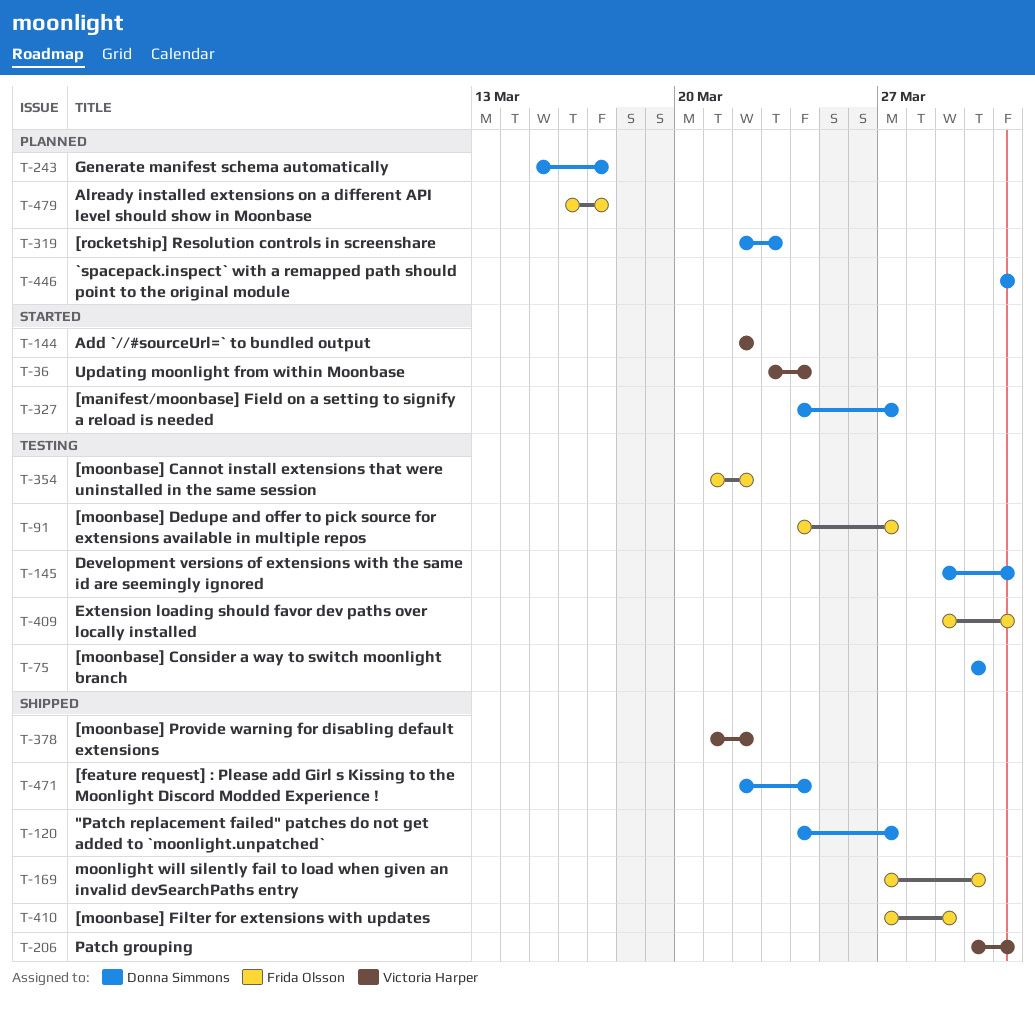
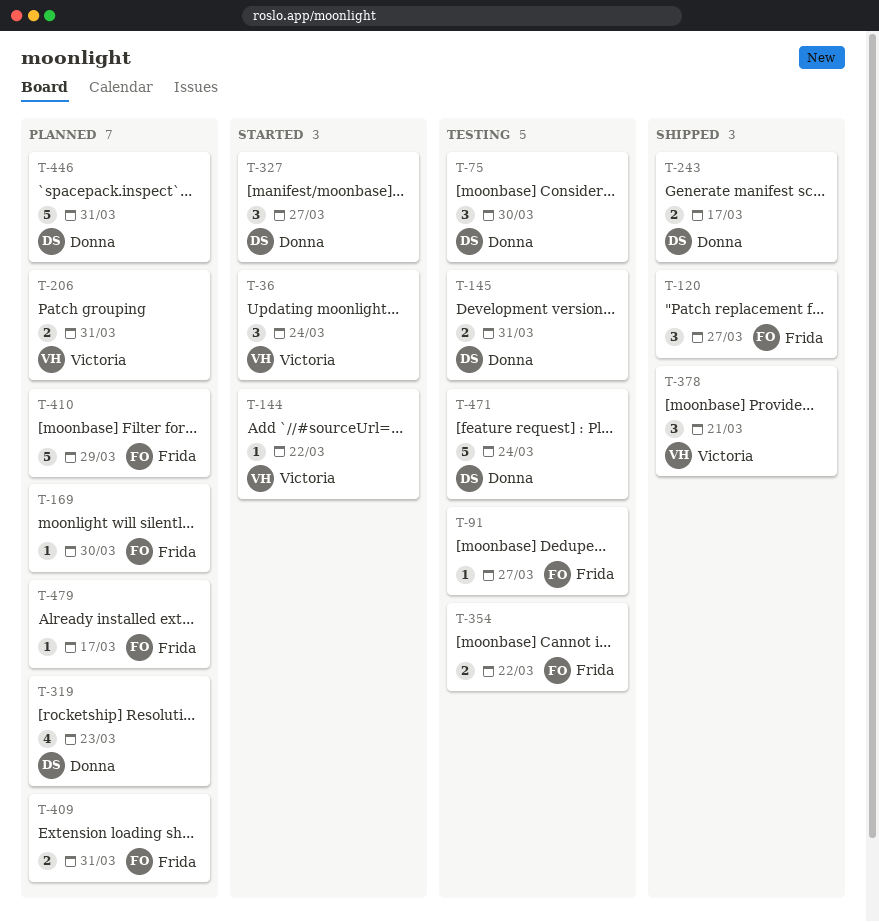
T-120, owner: Donna Simmons -> Frida Olsson
T-169, status: Shipped -> Planned
T-206, status: Shipped -> Planned
T-243, status: Planned -> Shipped
T-378, due: Mar 22 -> Mar 21
T-409, status: Testing -> Planned
T-410, status: Shipped -> Planned
T-471, status: Shipped -> Testing

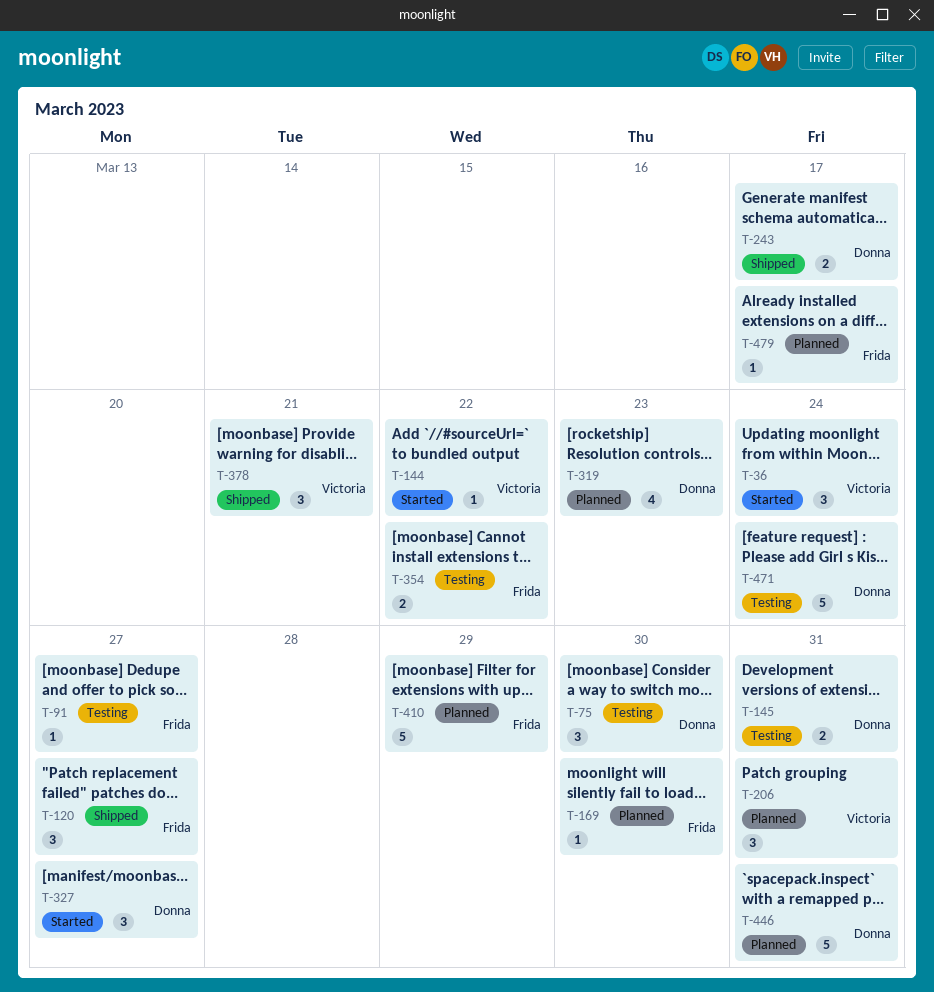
T-206, estimate: 2 -> 3
T-409: present -> none

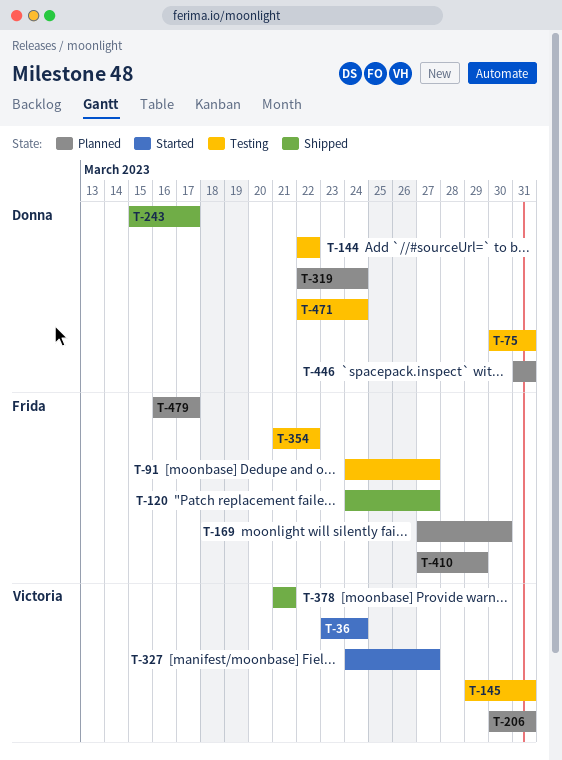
T-75, due: Mar 30 -> Mar 31
T-144, status: Started -> Testing
T-144, owner: Victoria -> Donna
T-145, owner: Donna -> Victoria
T-319, due: Mar 23 -> Mar 24
T-327, owner: Donna -> Victoria

